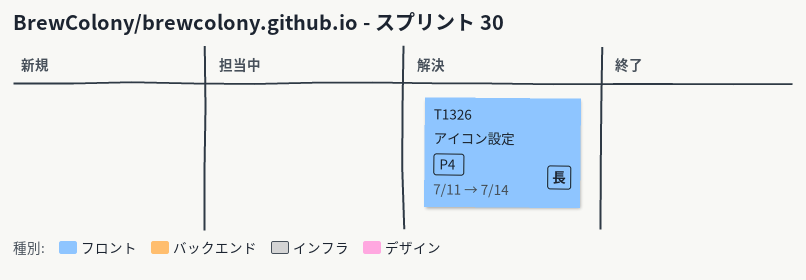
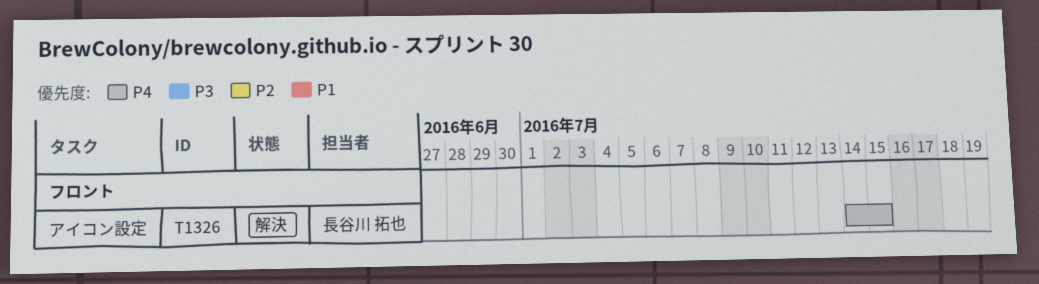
T1326, start: Jul 11 -> Jul 14
T1326, due: Jul 14 -> Jul 15

